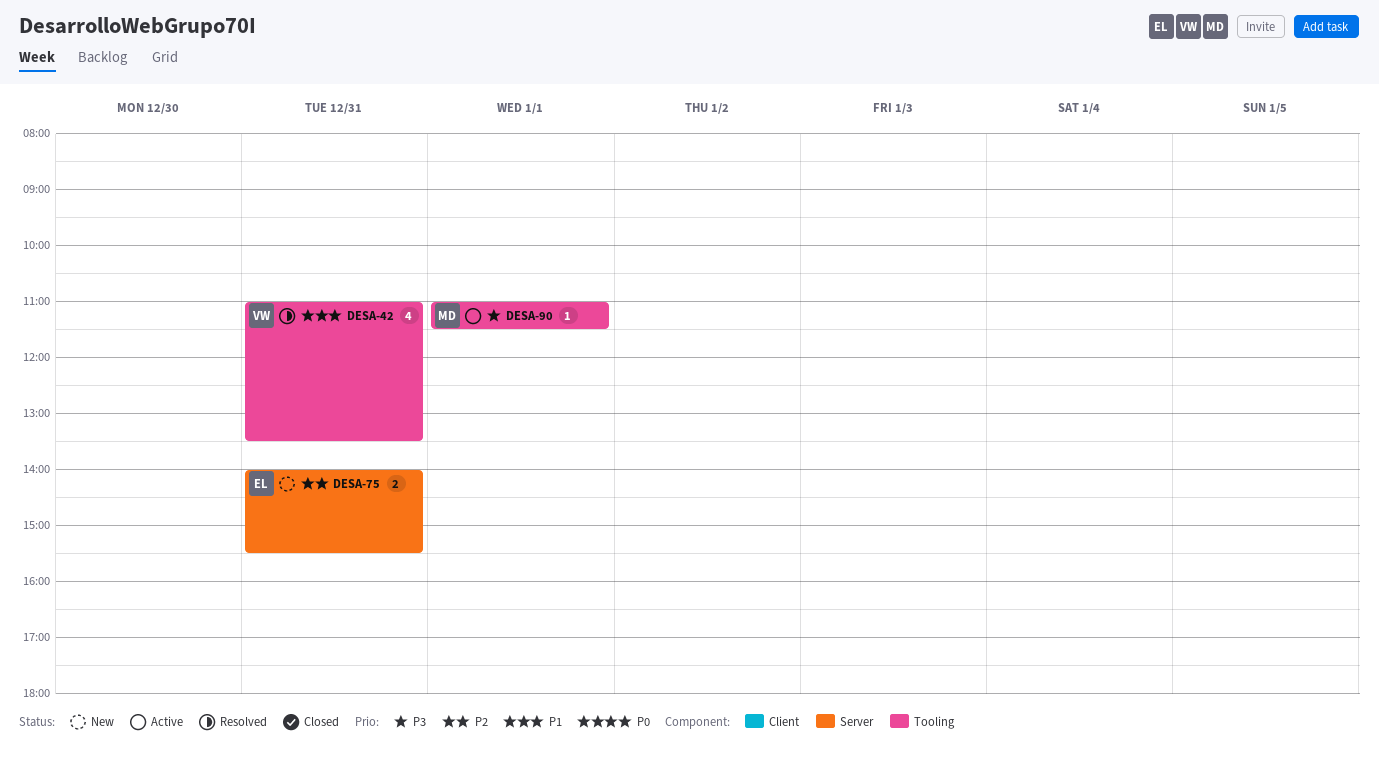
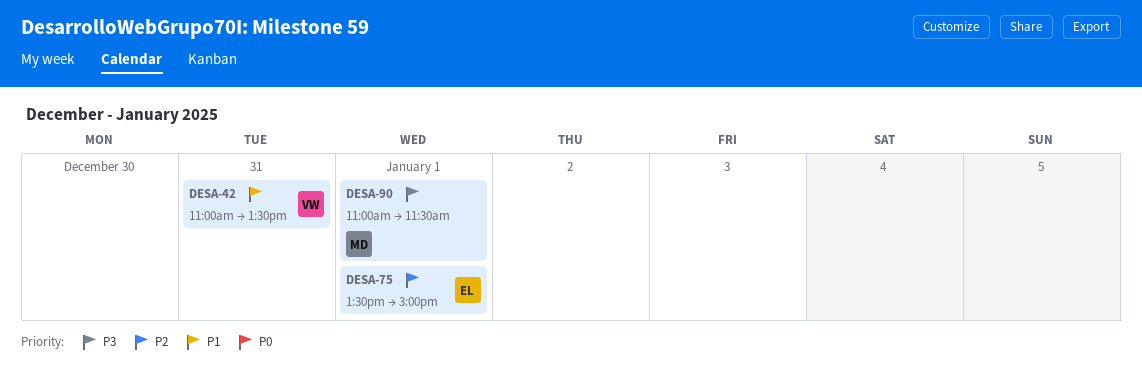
DESA-75, day: Dec 31 -> Jan 1
DESA-75, begins: 14:00 -> 13:30
DESA-75, ends: 15:30 -> 15:00

